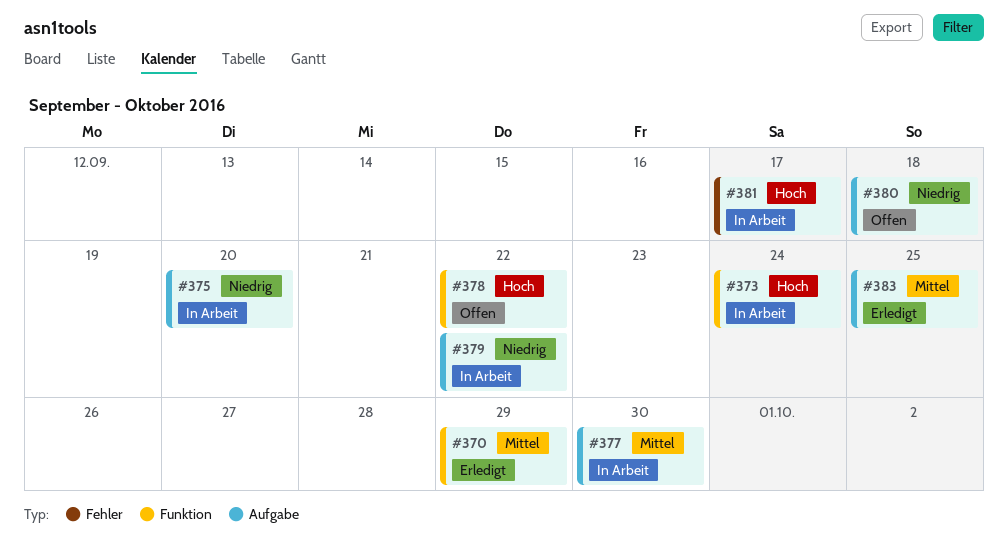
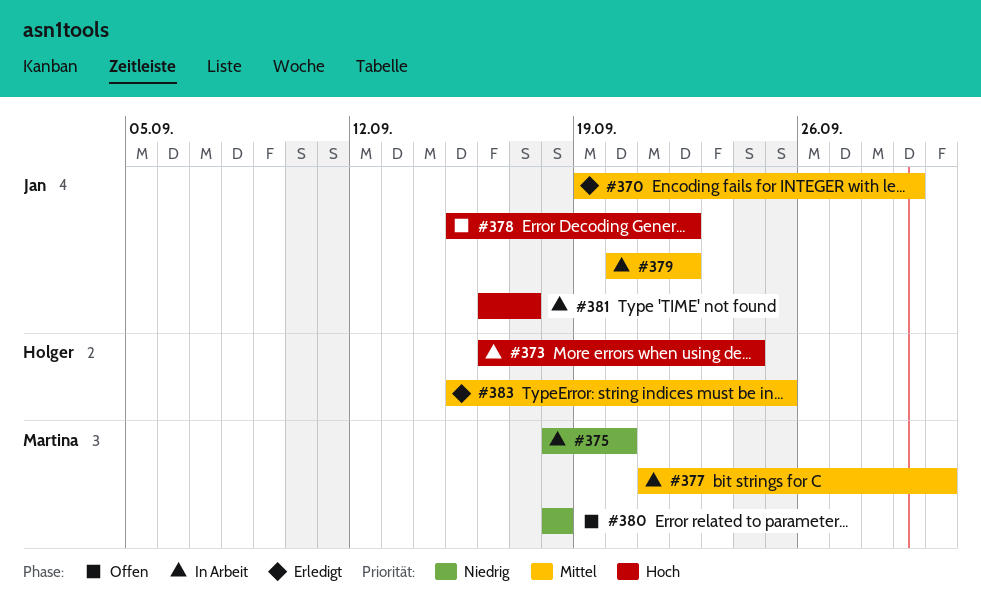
#379, priority: Niedrig -> Mittel

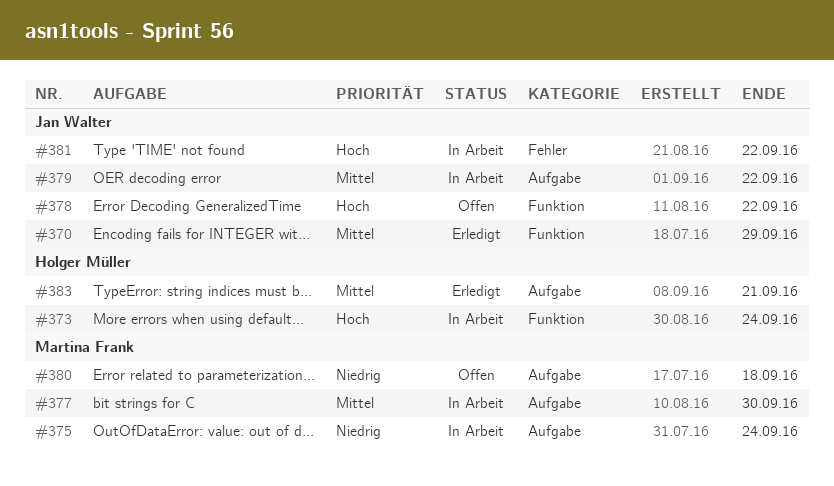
#375, due: Sep 20 -> Sep 24
#381, due: Sep 17 -> Sep 22
#383, due: Sep 25 -> Sep 21

